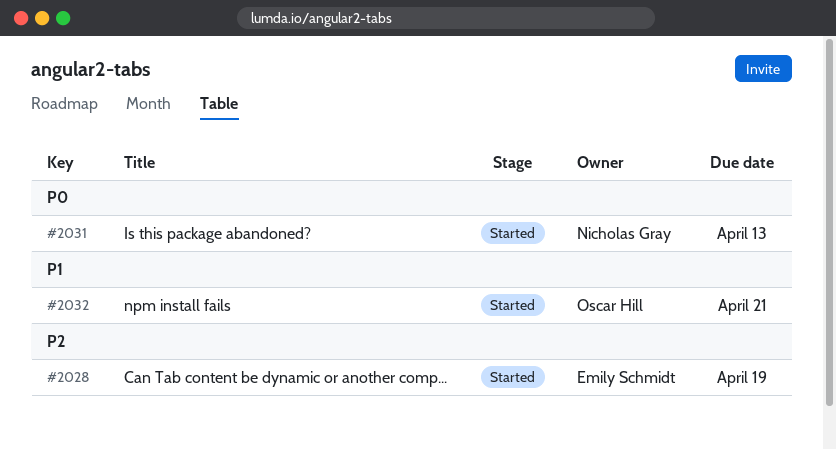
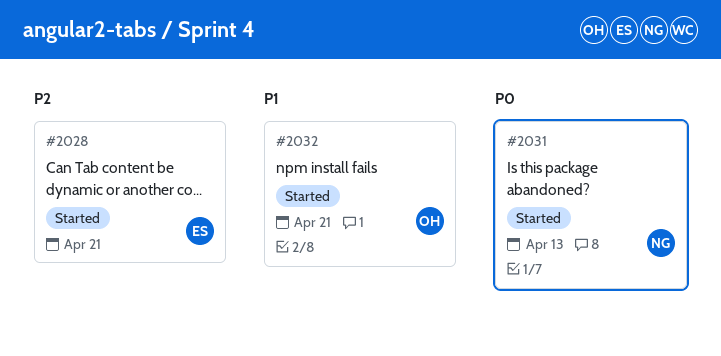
#2028, due: Apr 19 -> Apr 21

